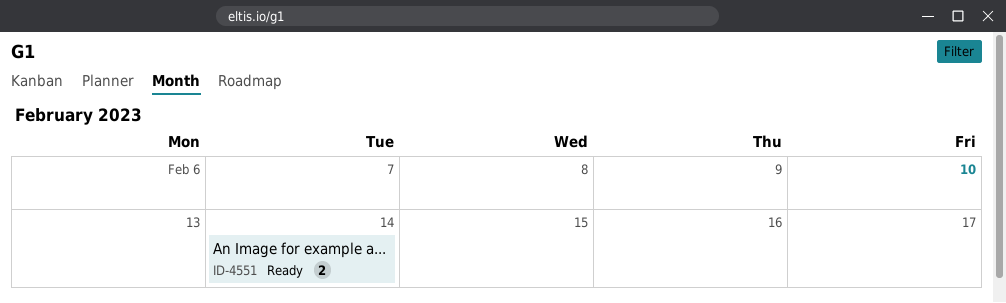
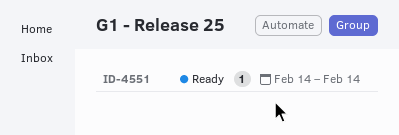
ID-4551, estimate: 2 -> 1

